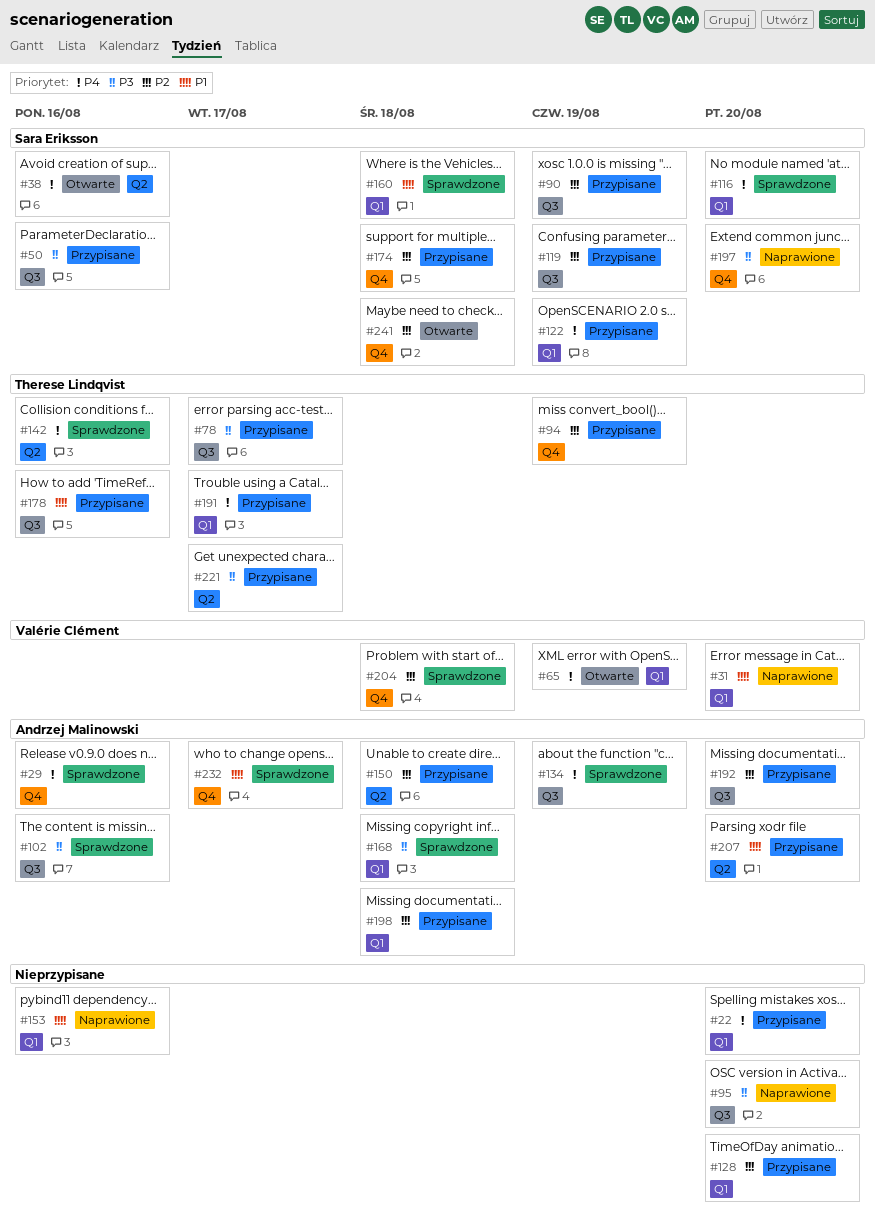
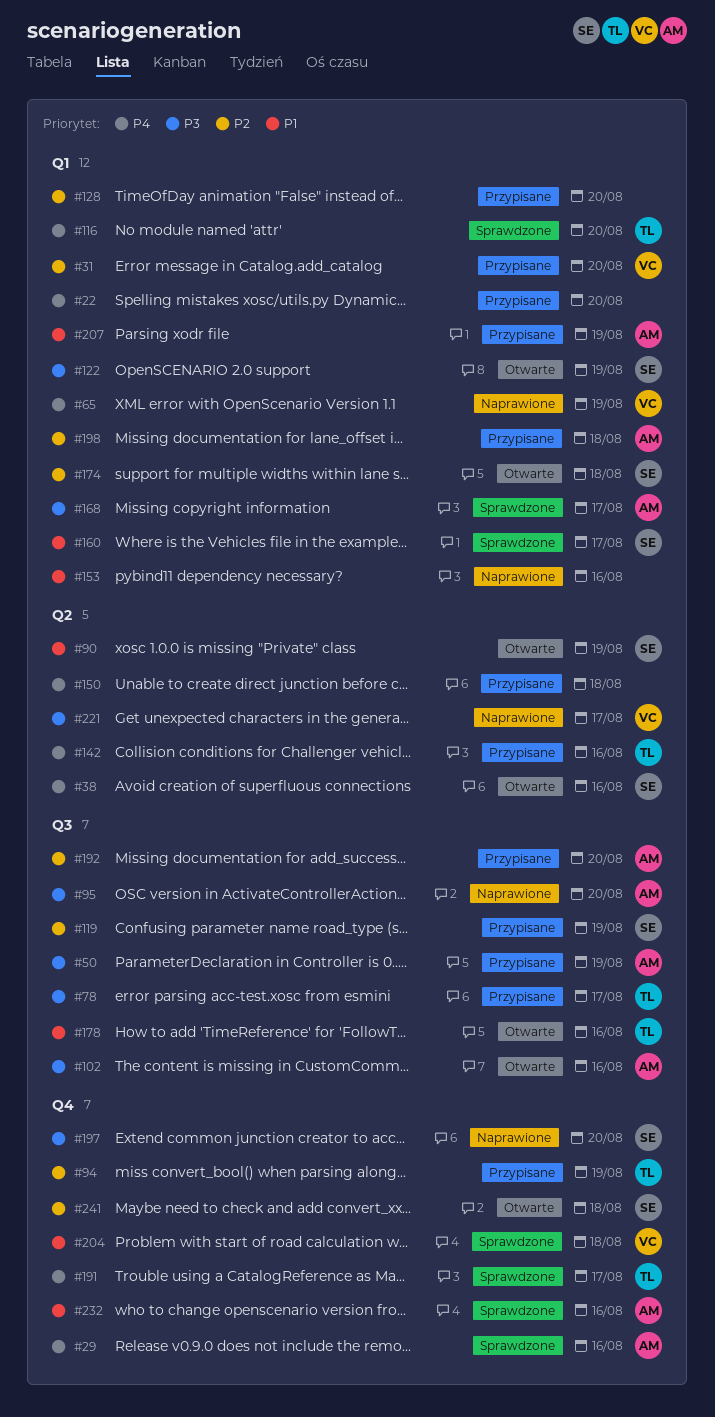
#31, status: Naprawione -> Przypisane
#31, priority: P1 -> P2
#50, owner: Sara Eriksson -> Andrzej Malinowski
#50, due: Aug 16 -> Aug 19
#65, status: Otwarte -> Naprawione
#90, status: Przypisane -> Otwarte
#90, priority: P2 -> P1
#90, label: Q3 -> Q2
#95, owner: none -> Andrzej Malinowski
#102, status: Sprawdzone -> Otwarte
#116, owner: Sara Eriksson -> Therese Lindqvist
#122, status: Przypisane -> Otwarte
#122, priority: P4 -> P3
#134: present -> none
#142, status: Sprawdzone -> Przypisane
#150, owner: Andrzej Malinowski -> none
#150, priority: P2 -> P4
#160, due: Aug 18 -> Aug 17
#168, due: Aug 18 -> Aug 17
#174, status: Przypisane -> Otwarte
#174, label: Q4 -> Q1
#178, status: Przypisane -> Otwarte
#191, status: Przypisane -> Sprawdzone
#191, label: Q1 -> Q4
#204, priority: P2 -> P1
#207, label: Q2 -> Q1
#207, due: Aug 20 -> Aug 19
#221, status: Przypisane -> Naprawione
#221, owner: Therese Lindqvist -> Valérie Clément
#232, due: Aug 17 -> Aug 16

